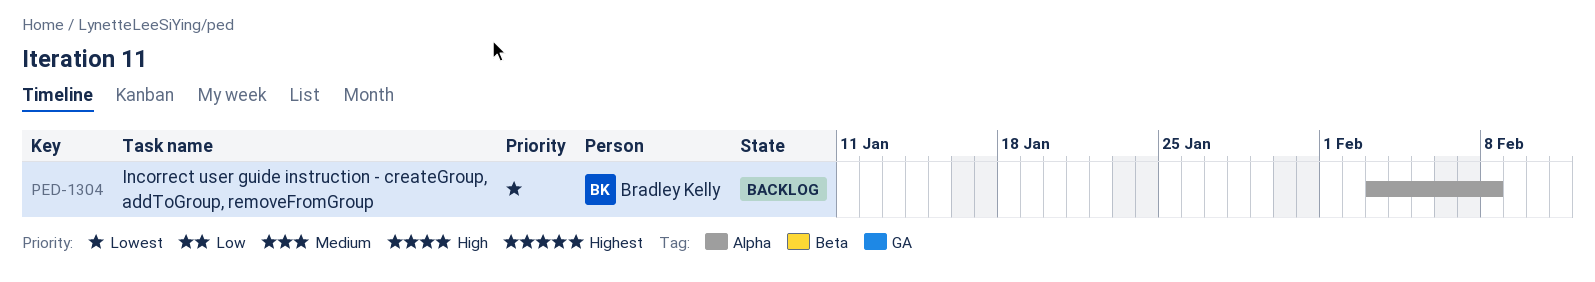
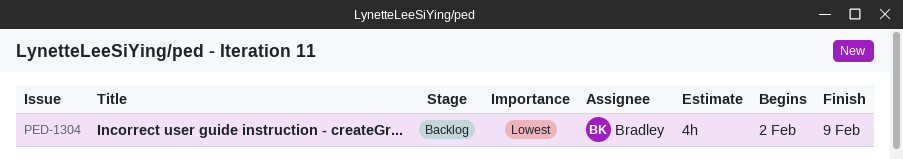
PED-1304, start: Feb 3 -> Feb 2
PED-1304, due: Feb 8 -> Feb 9

